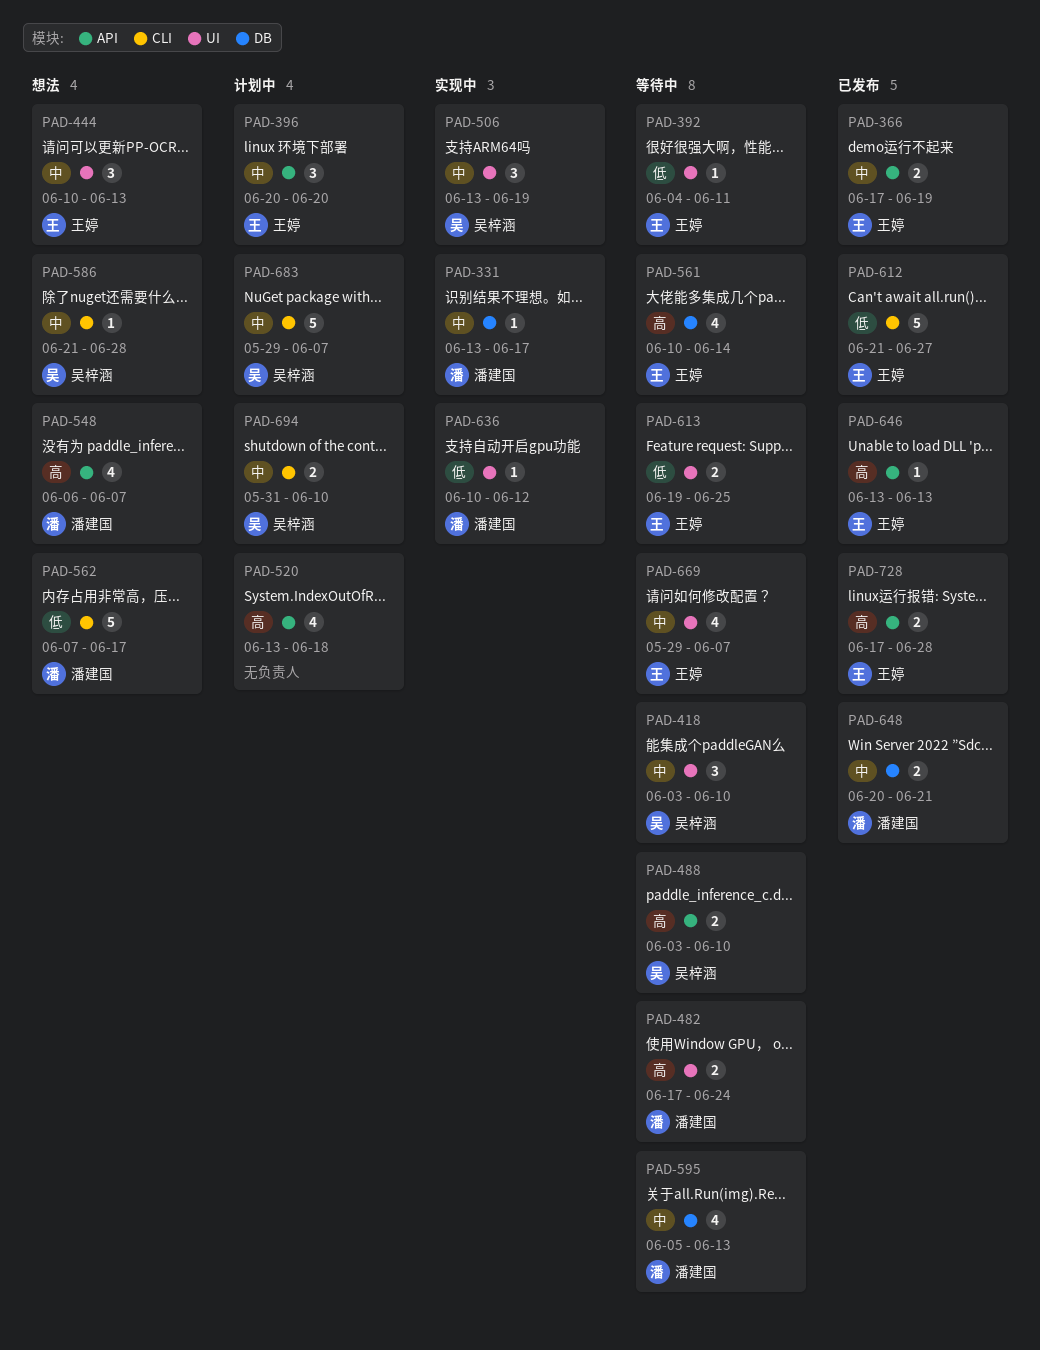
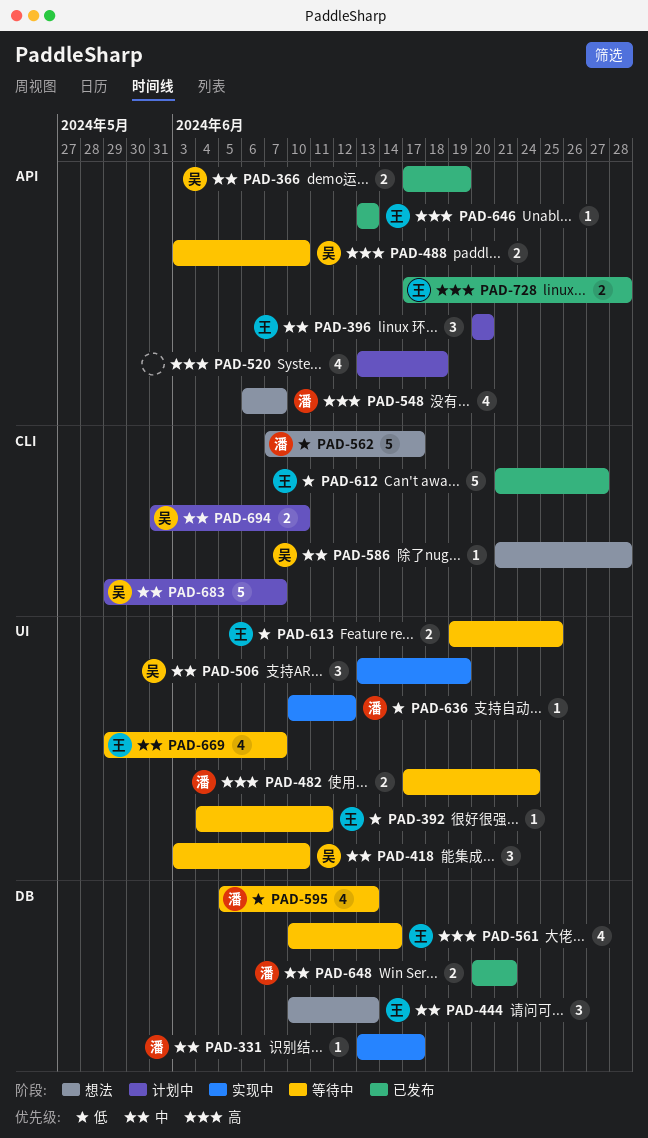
PAD-366, owner: 王婷 -> 吴梓涵
PAD-444, label: UI -> DB
PAD-595, priority: 中 -> 低

